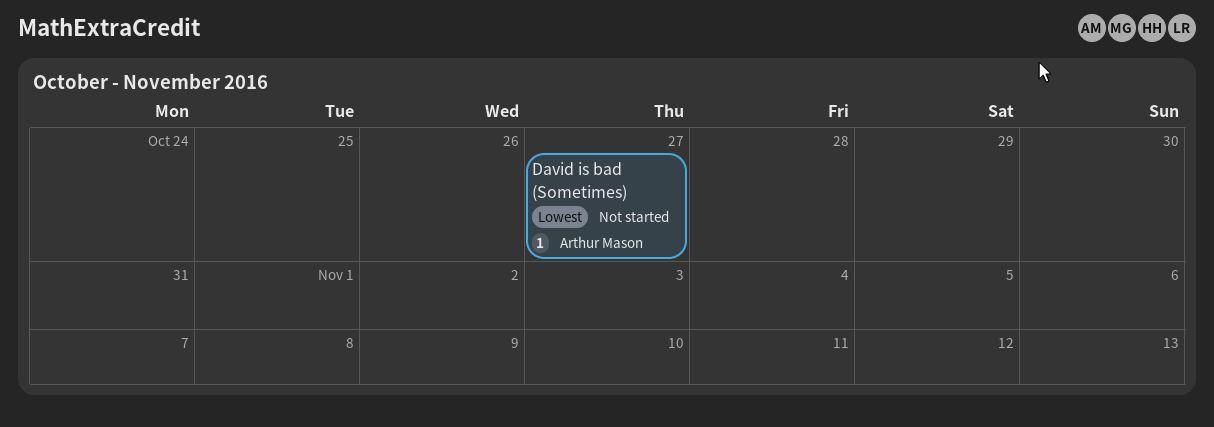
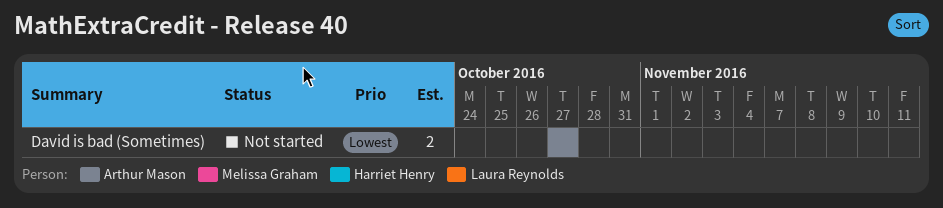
David is bad (Sometimes), estimate: 1 -> 2

